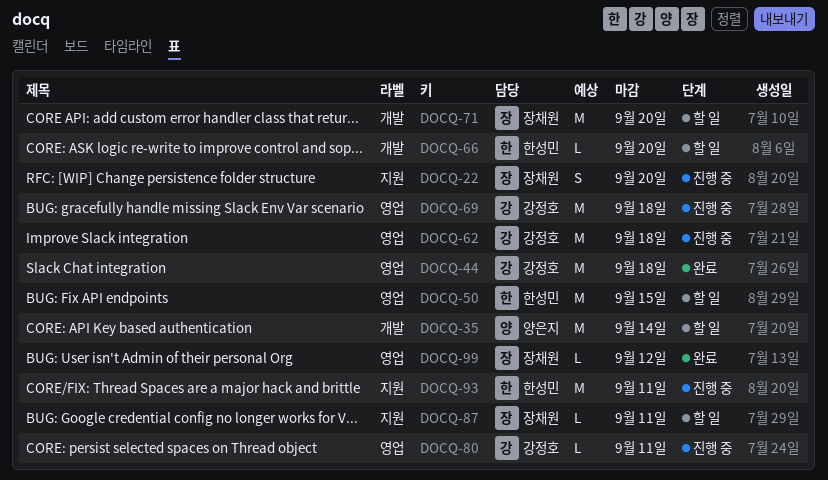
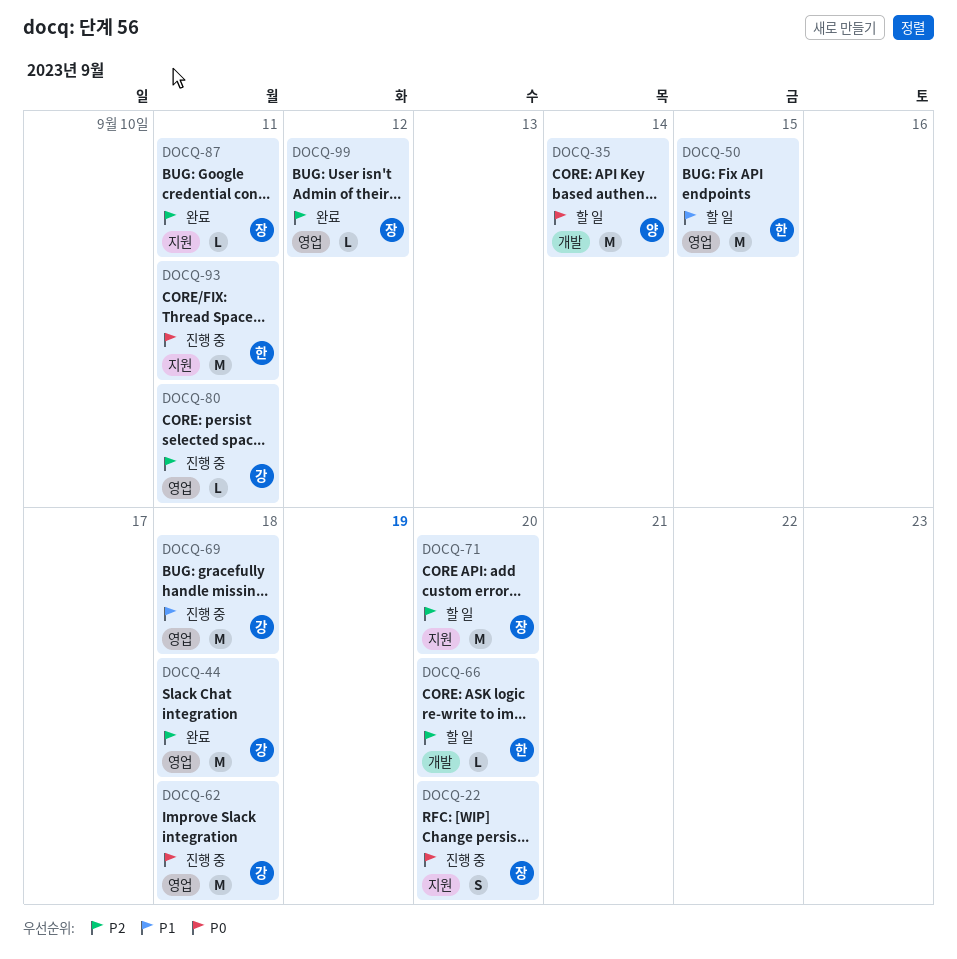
DOCQ-71, label: 개발 -> 지원
DOCQ-87, status: 할 일 -> 완료

